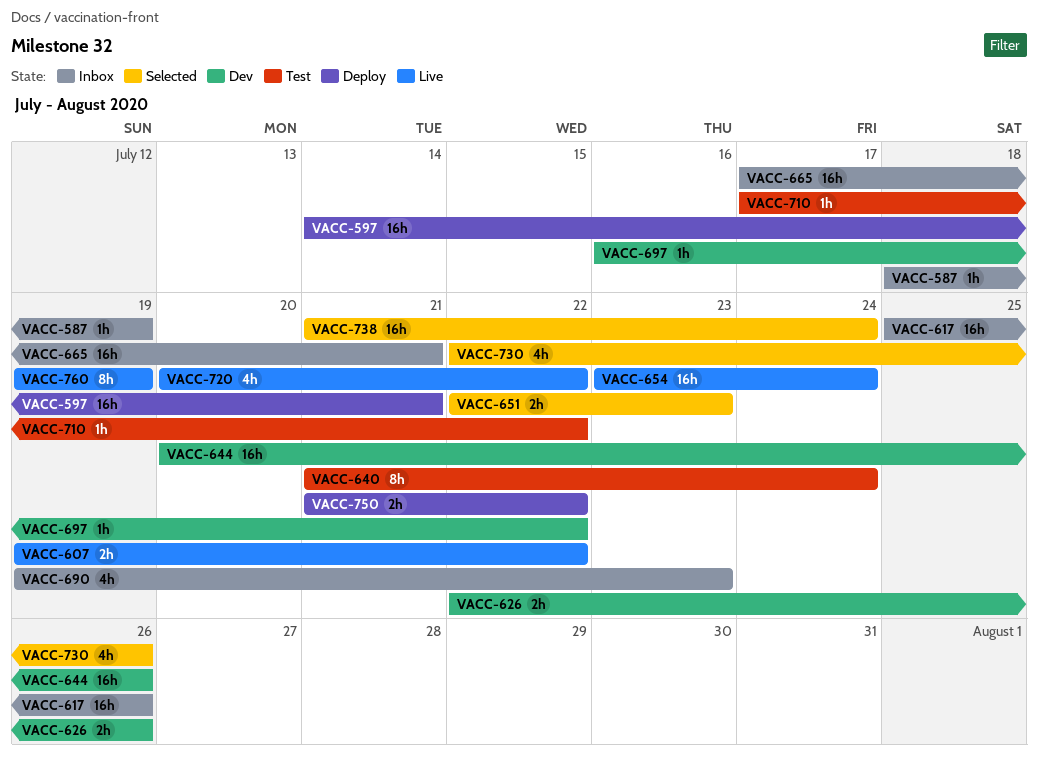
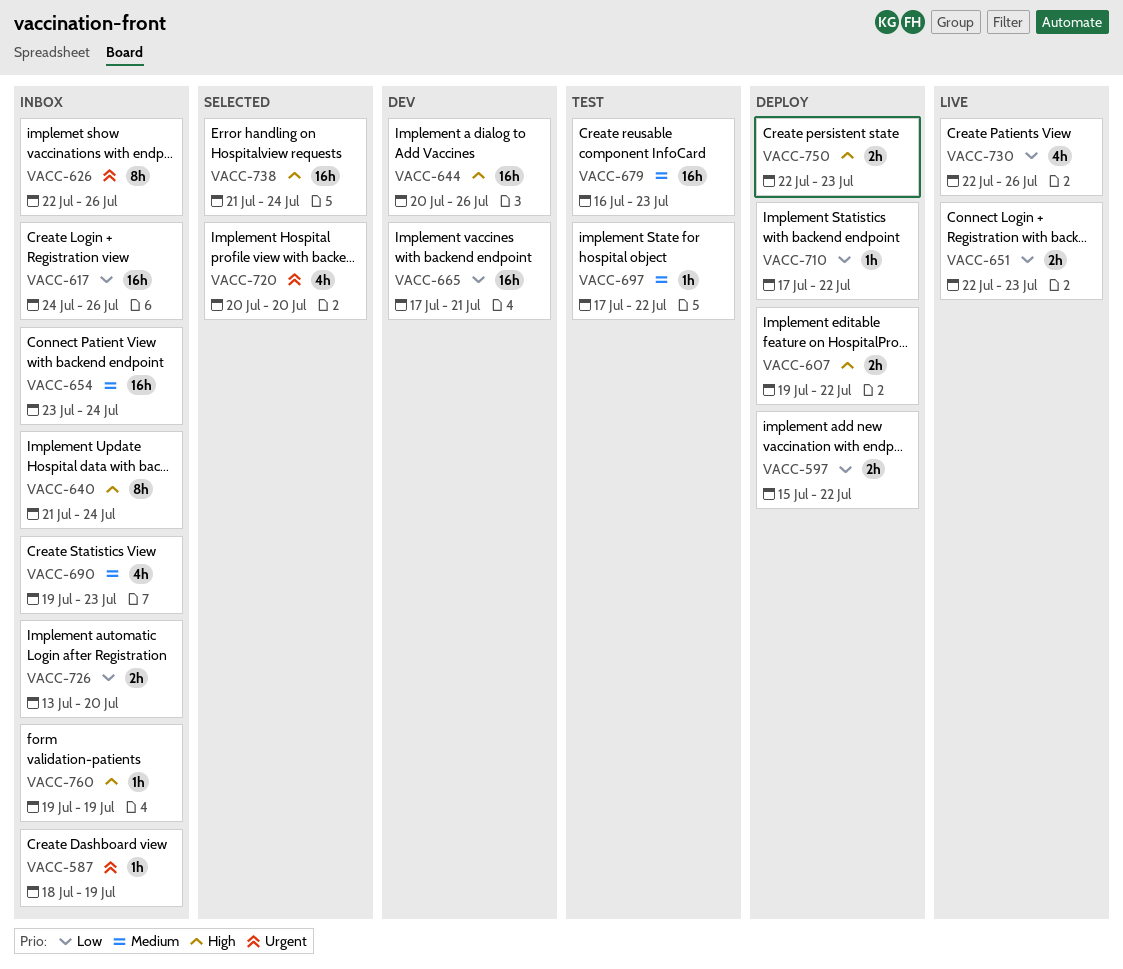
VACC-597, estimate: 16h -> 2h
VACC-597, start: Jul 14 -> Jul 15
VACC-597, due: Jul 21 -> Jul 22
VACC-607, status: Live -> Deploy
VACC-617, start: Jul 25 -> Jul 24
VACC-626, status: Dev -> Inbox
VACC-626, estimate: 2h -> 8h
VACC-640, status: Test -> Inbox
VACC-651, status: Selected -> Live
VACC-654, status: Live -> Inbox
VACC-665, status: Inbox -> Dev
VACC-679: none -> present
VACC-697, status: Dev -> Test
VACC-697, start: Jul 16 -> Jul 17
VACC-710, status: Test -> Deploy
VACC-720, status: Live -> Selected
VACC-720, due: Jul 22 -> Jul 20
VACC-726: none -> present
VACC-730, status: Selected -> Live
VACC-750, start: Jul 21 -> Jul 22
VACC-750, due: Jul 22 -> Jul 23
VACC-760, status: Live -> Inbox
VACC-760, estimate: 8h -> 1h

